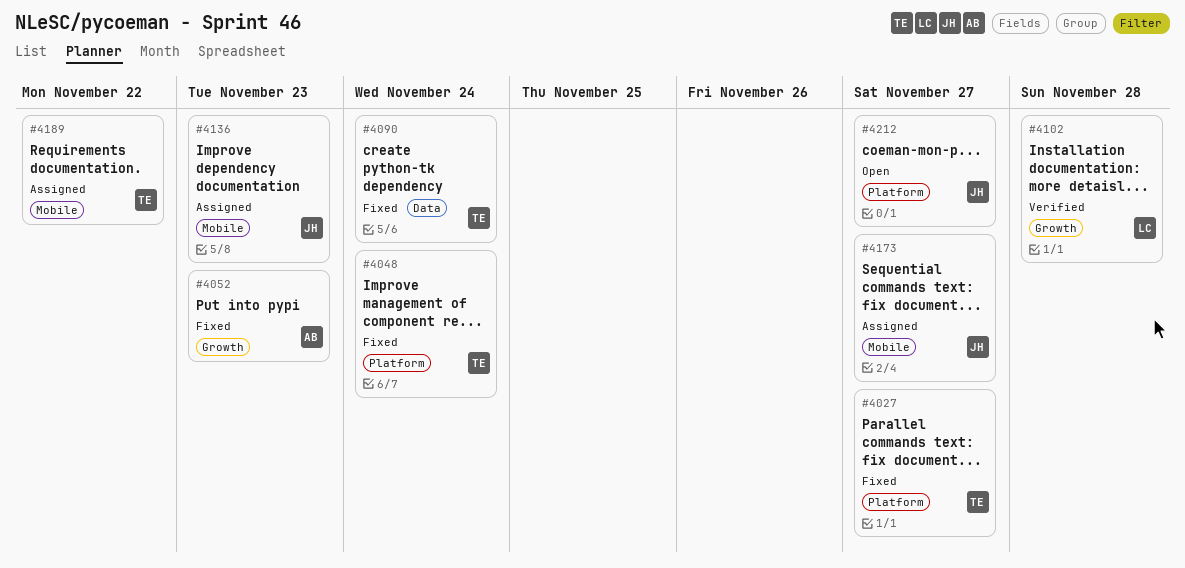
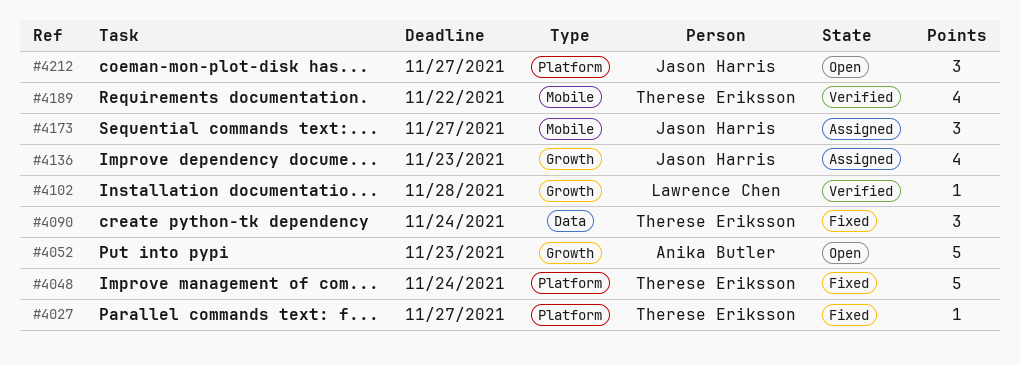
#4052, status: Fixed -> Open
#4136, label: Mobile -> Growth
#4189, status: Assigned -> Verified

